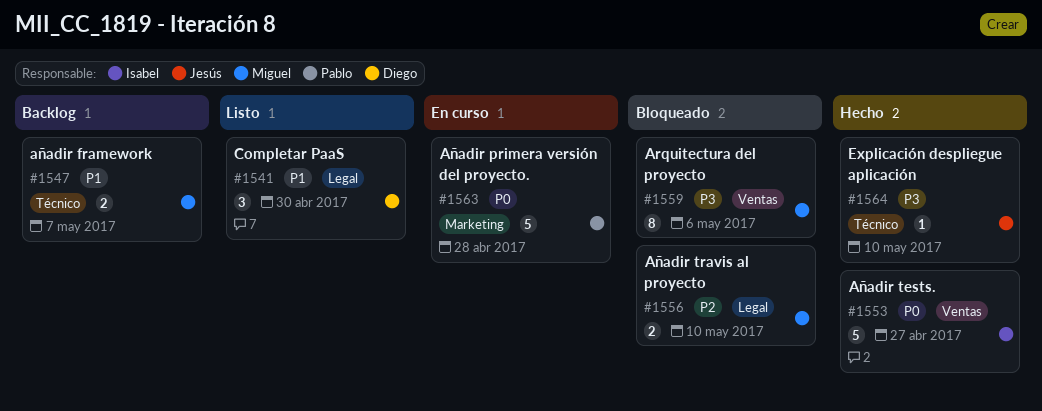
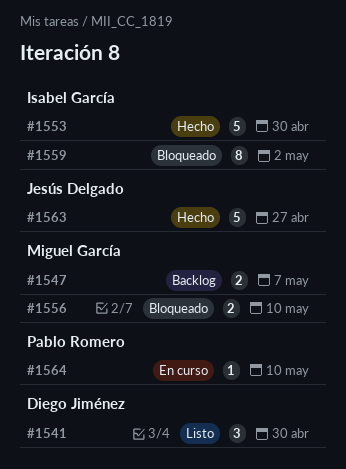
#1553, due: Apr 27 -> Apr 30
#1559, owner: Miguel García -> Isabel García
#1559, due: May 6 -> May 2
#1563, status: En curso -> Hecho
#1563, owner: Pablo Romero -> Jesús Delgado
#1563, due: Apr 28 -> Apr 27
#1564, status: Hecho -> En curso
#1564, owner: Jesús Delgado -> Pablo Romero

